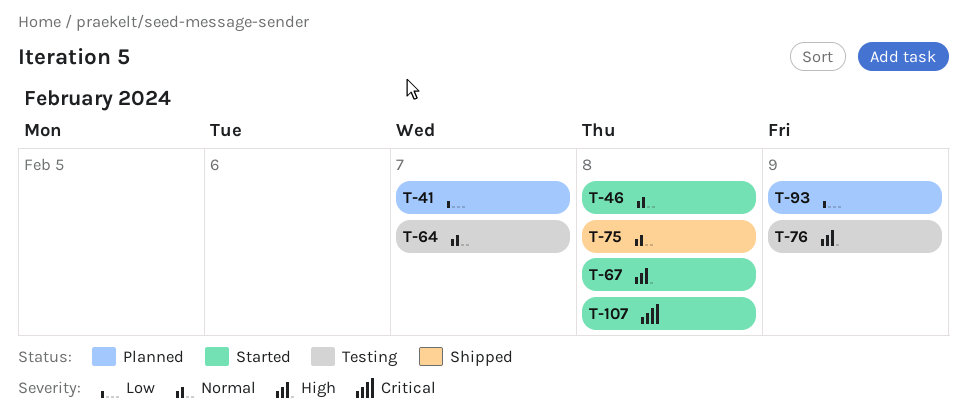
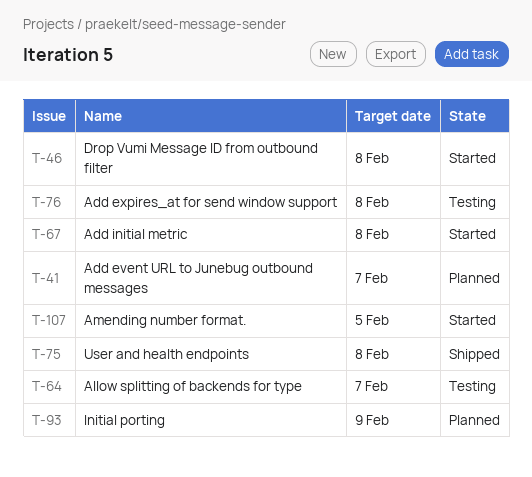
T-76, due: Feb 9 -> Feb 8
T-107, due: Feb 8 -> Feb 5

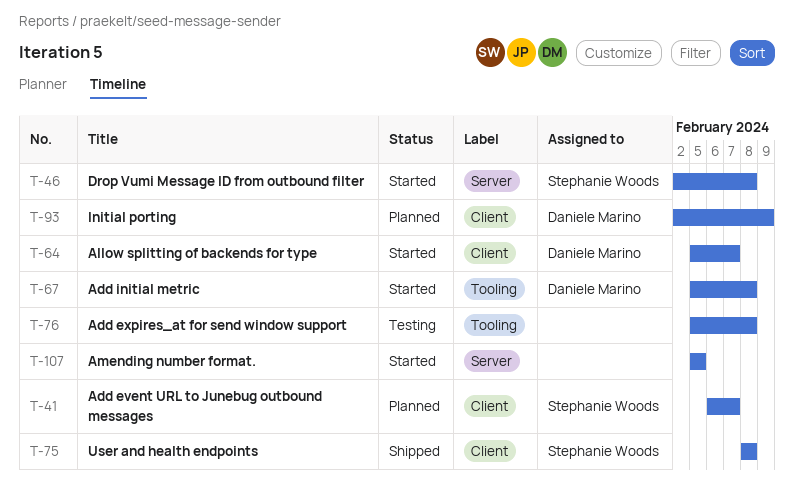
T-64, status: Testing -> Started

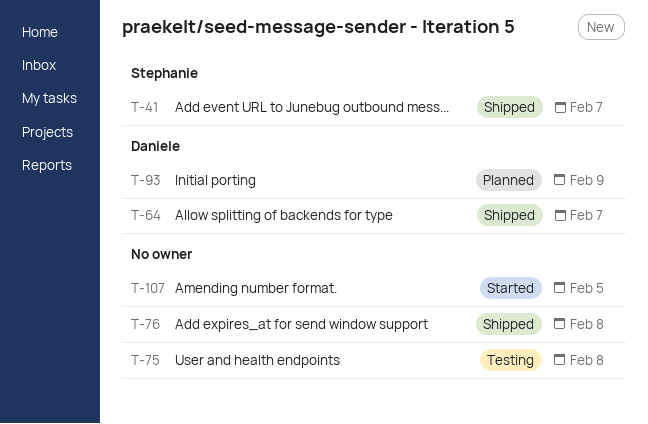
T-41, status: Planned -> Shipped
T-46: present -> none
T-64, status: Started -> Shipped
T-67: present -> none
T-75, status: Shipped -> Testing
T-75, owner: Stephanie Woods -> none
T-76, status: Testing -> Shipped

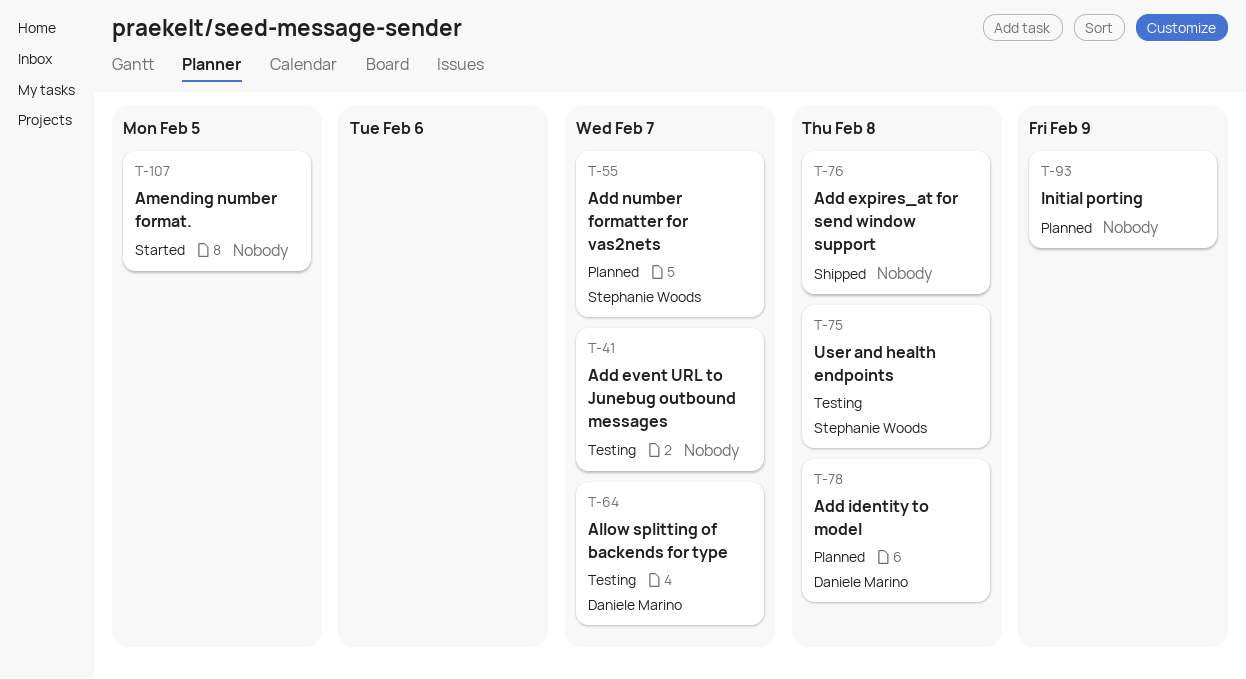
T-41, status: Shipped -> Testing
T-41, owner: Stephanie Woods -> none
T-55: none -> present
T-64, status: Shipped -> Testing
T-75, owner: none -> Stephanie Woods
T-78: none -> present
T-93, owner: Daniele Marino -> none

